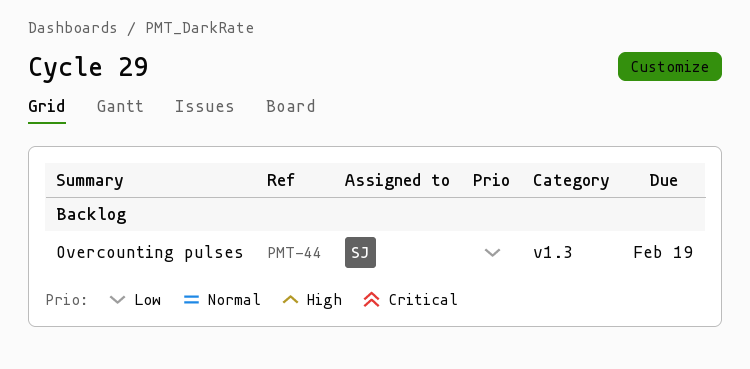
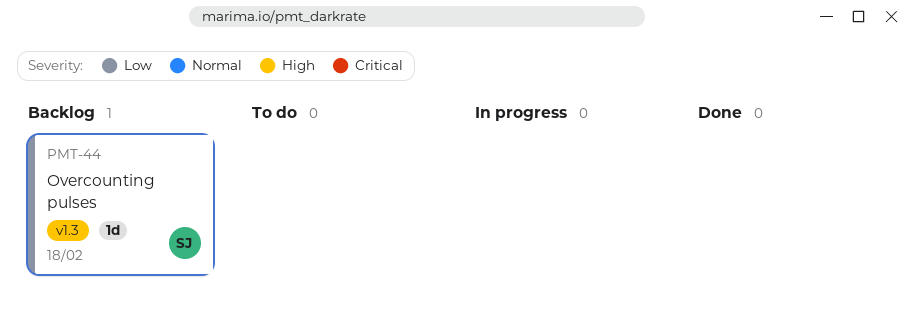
PMT-44, due: Feb 19 -> Feb 18

